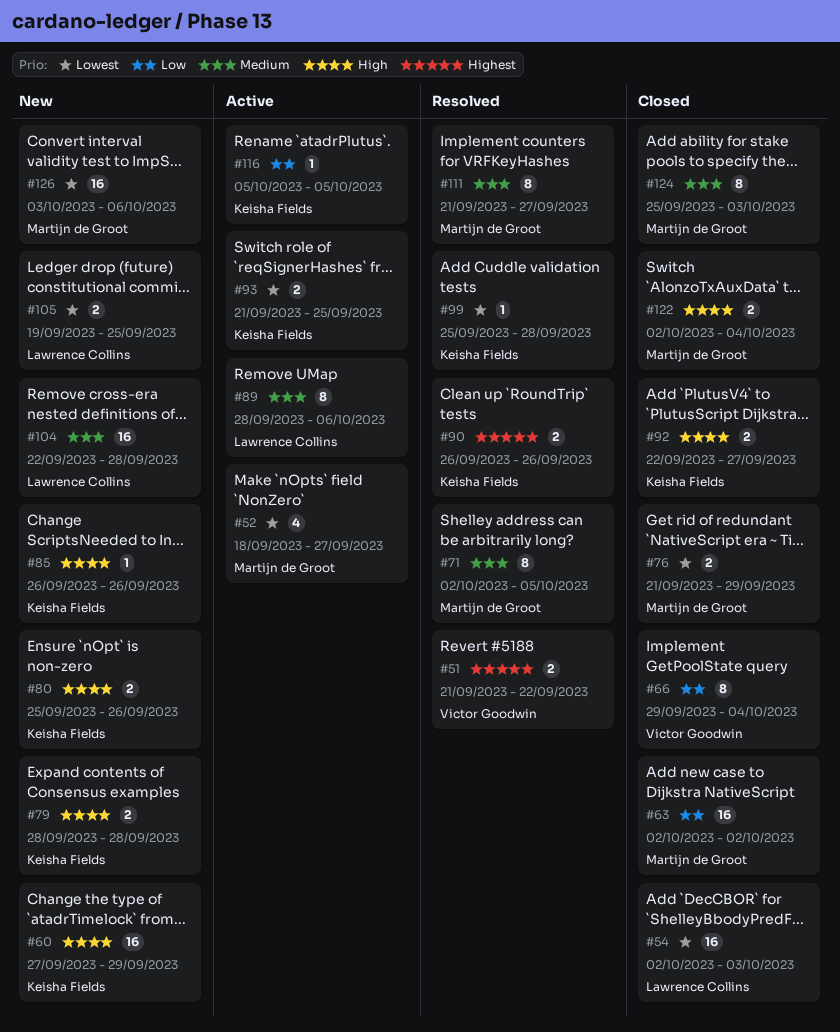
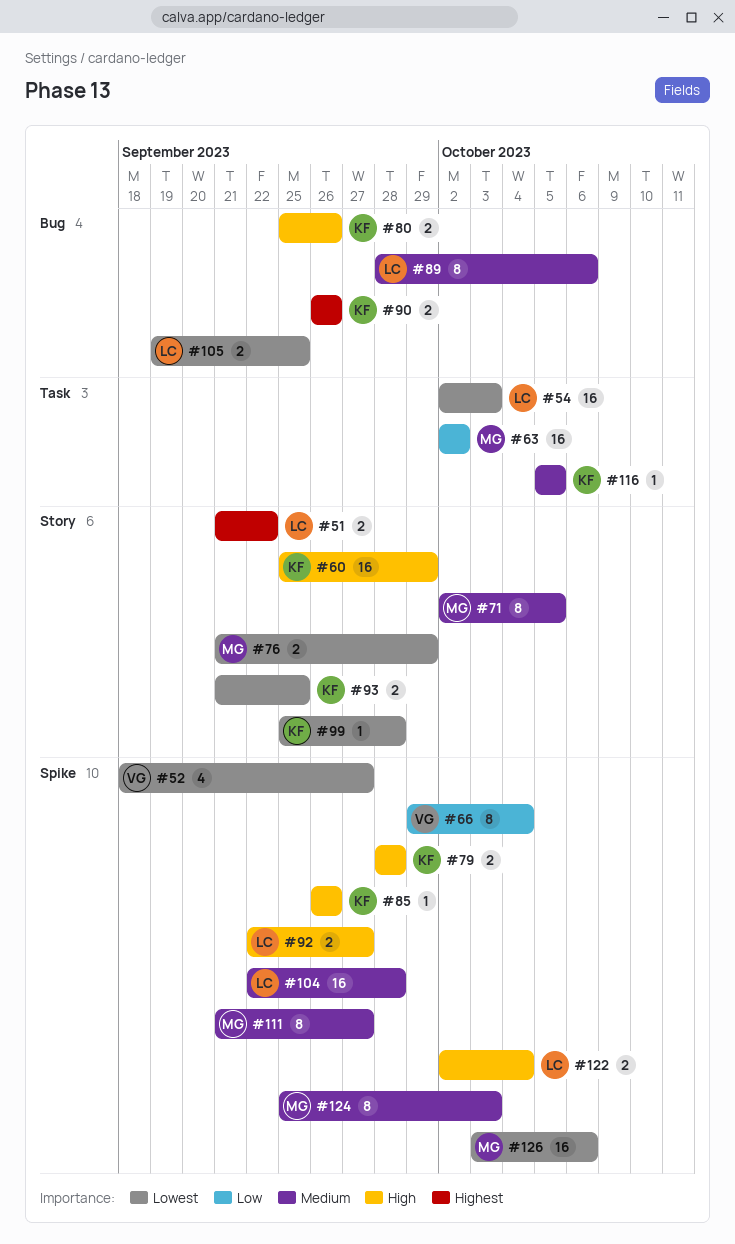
#51, owner: Victor Goodwin -> Lawrence Collins
#52, owner: Martijn de Groot -> Victor Goodwin
#60, start: Sep 27 -> Sep 25
#92, owner: Keisha Fields -> Lawrence Collins
#116, priority: Low -> Medium
#122, owner: Martijn de Groot -> Lawrence Collins

